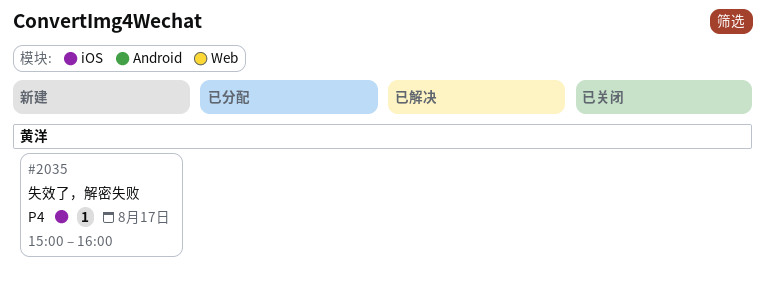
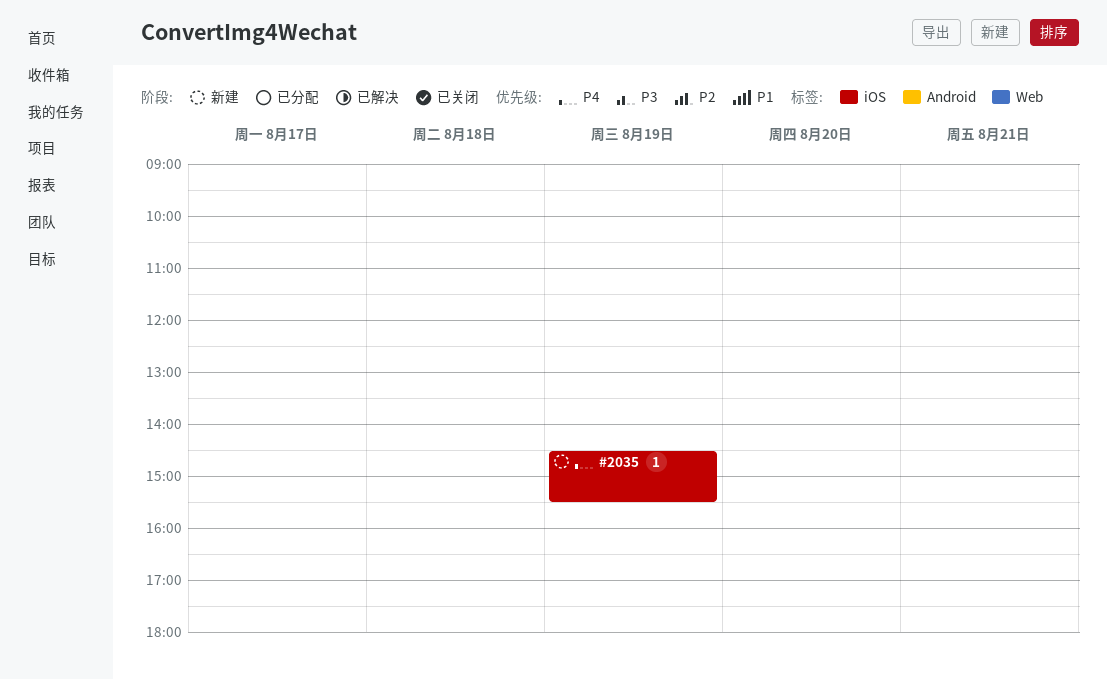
#2035, day: Aug 17 -> Aug 19
#2035, begins: 15:00 -> 14:30
#2035, ends: 16:00 -> 15:30

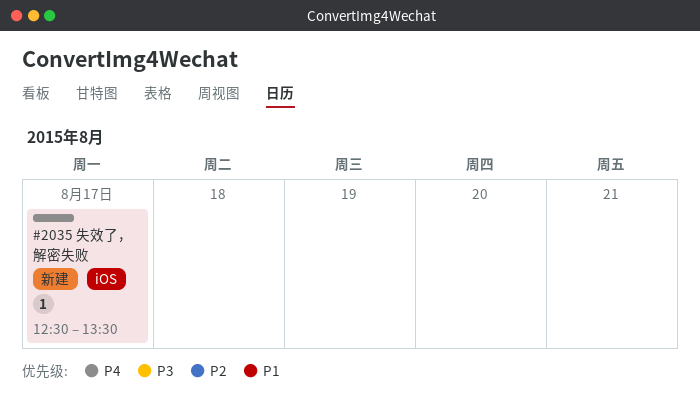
#2035, day: Aug 19 -> Aug 17
#2035, begins: 14:30 -> 12:30
#2035, ends: 15:30 -> 13:30

